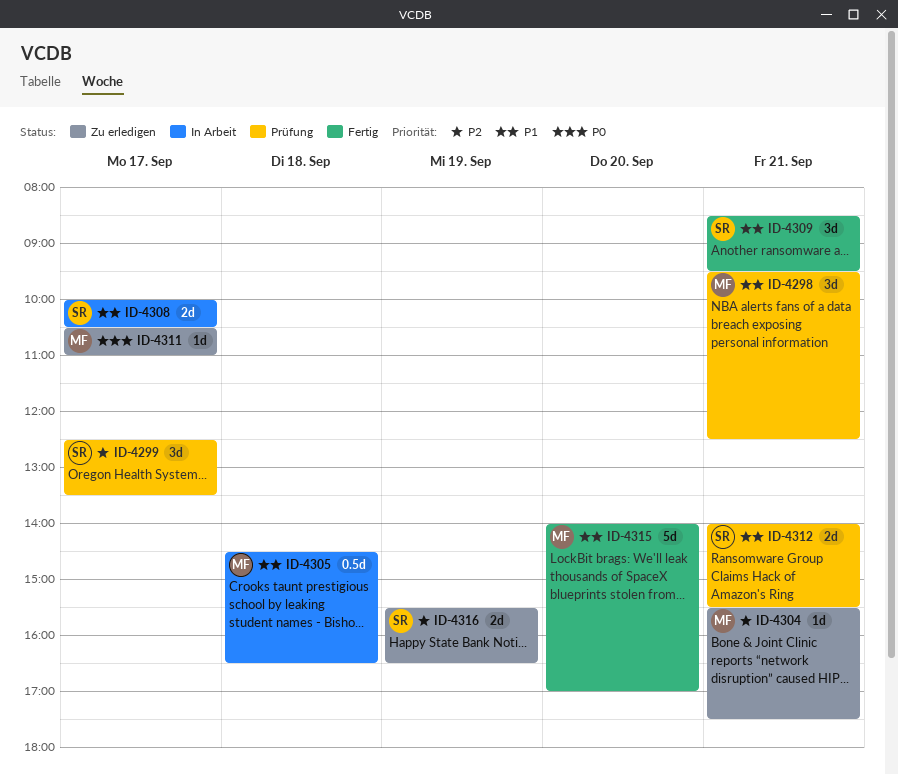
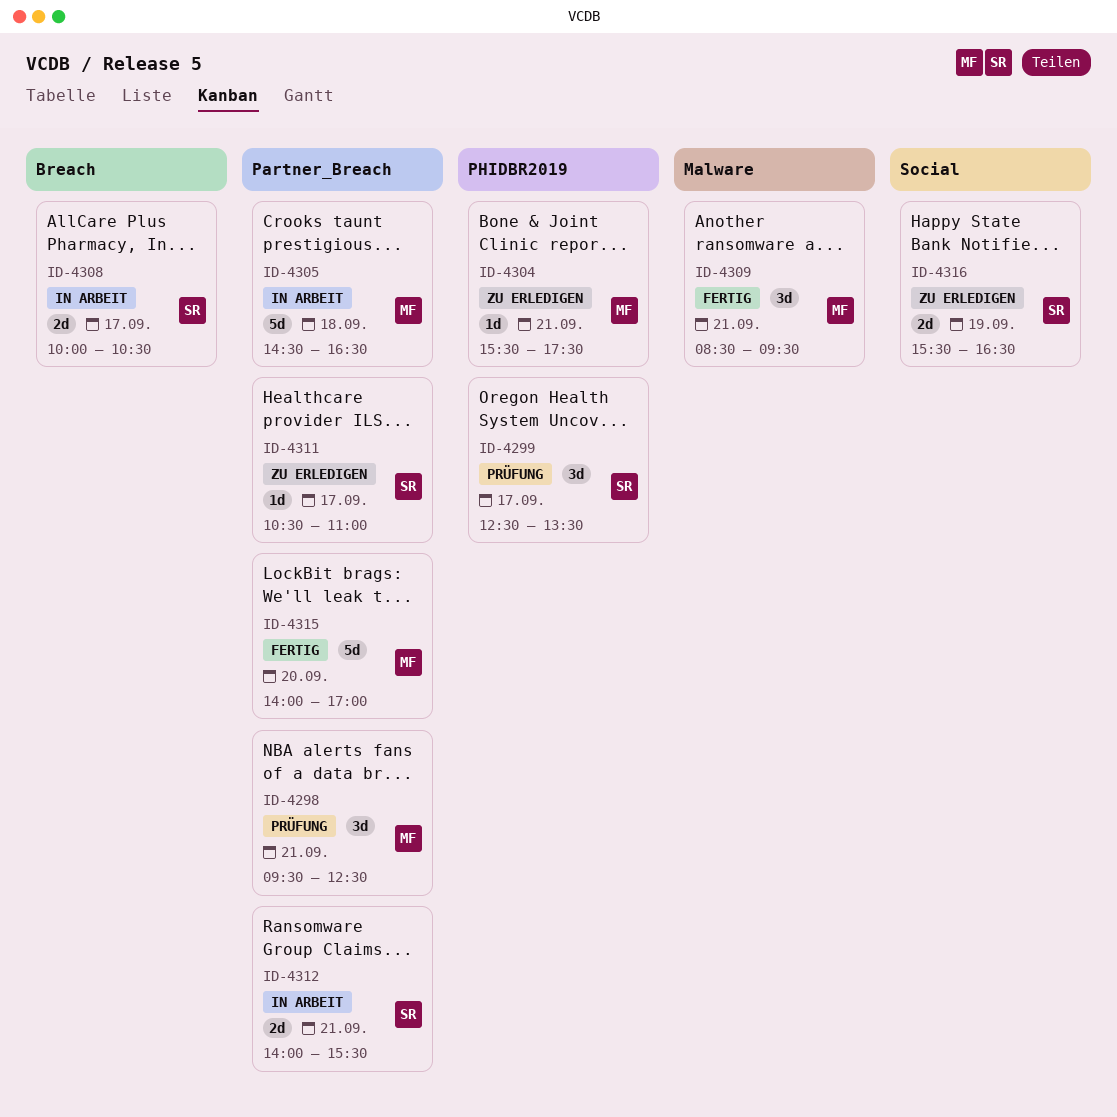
ID-4305, estimate: 0.5d -> 5d
ID-4309, owner: SR -> MF
ID-4311, owner: MF -> SR
ID-4312, status: Prüfung -> In Arbeit

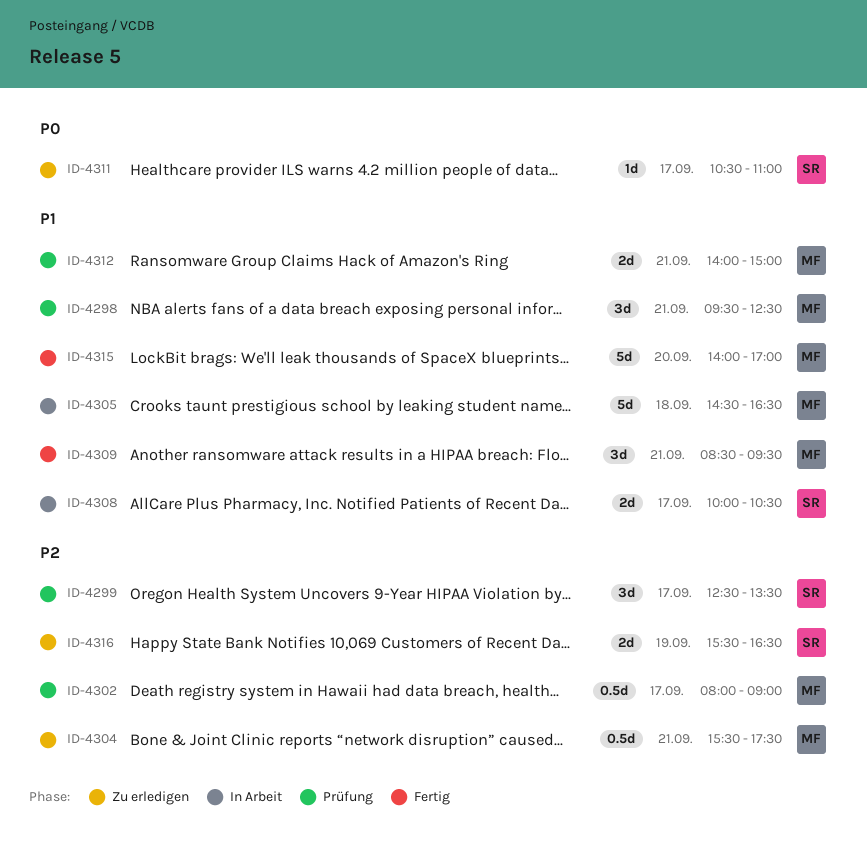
ID-4302: none -> present
ID-4304, estimate: 1d -> 0.5d
ID-4312, status: In Arbeit -> Prüfung
ID-4312, owner: SR -> MF
ID-4312, ends: 15:30 -> 15:00

